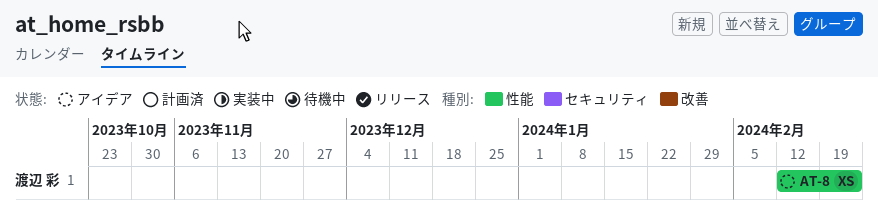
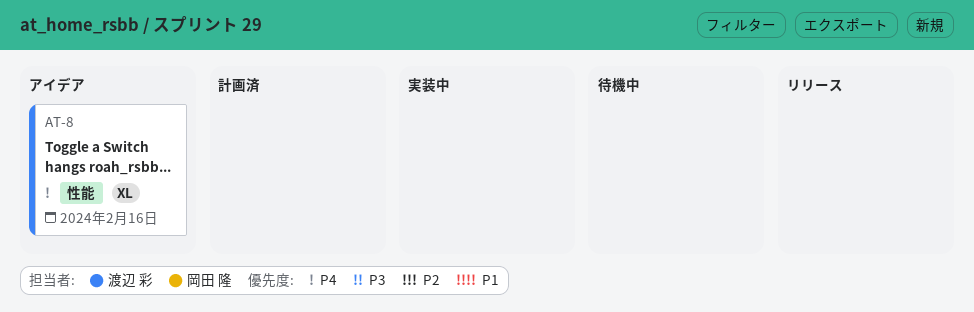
AT-8, estimate: XS -> XL
AT-8, due: Feb 23 -> Feb 16

